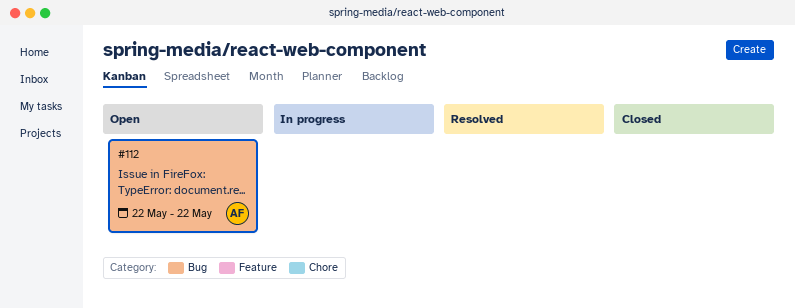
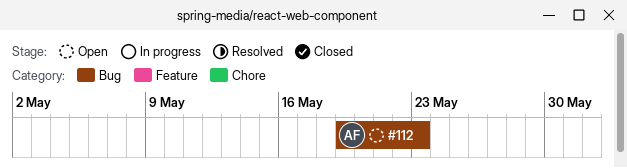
#112, start: May 22 -> May 19
#112, due: May 22 -> May 23

